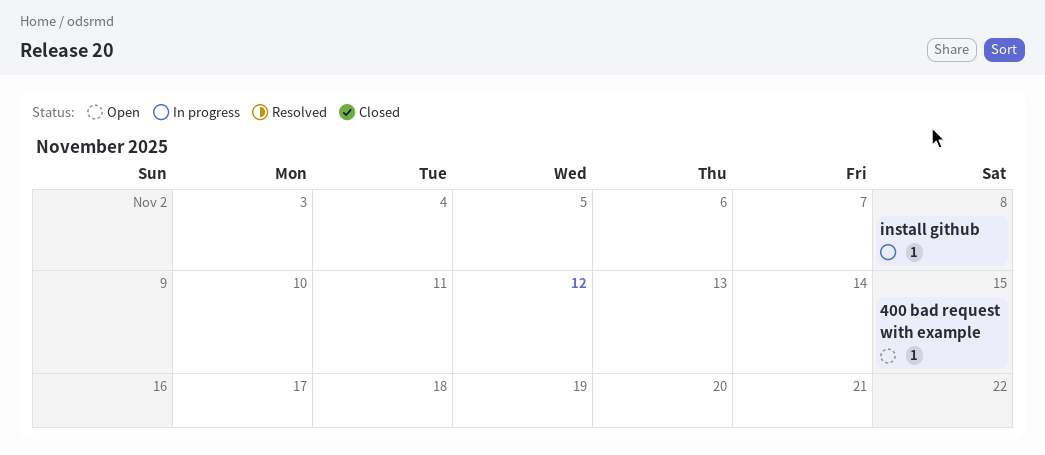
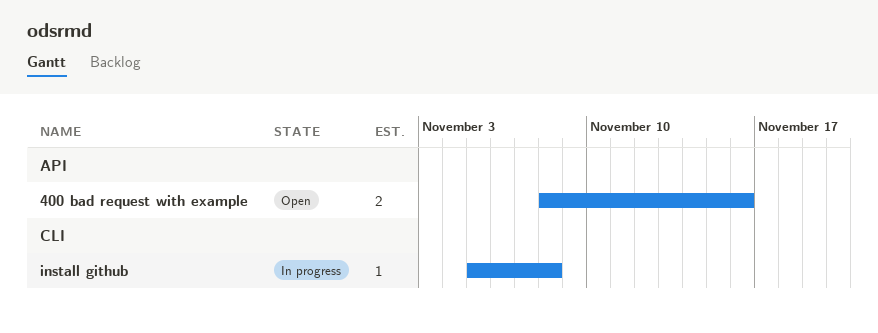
400 bad request with example, estimate: 1 -> 2
400 bad request with example, due: Nov 15 -> Nov 16

